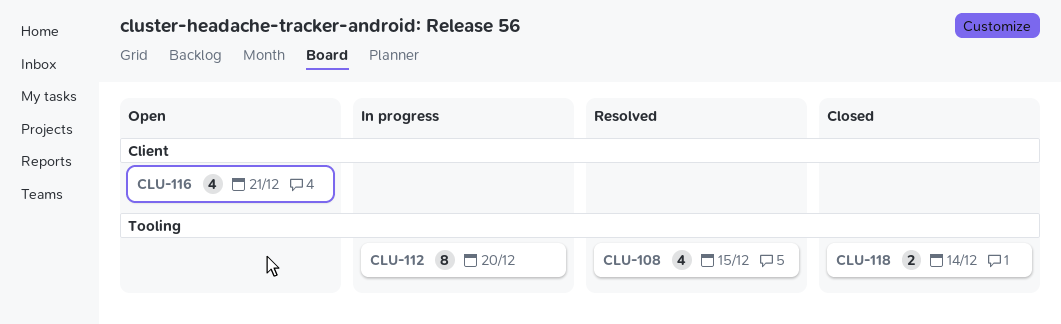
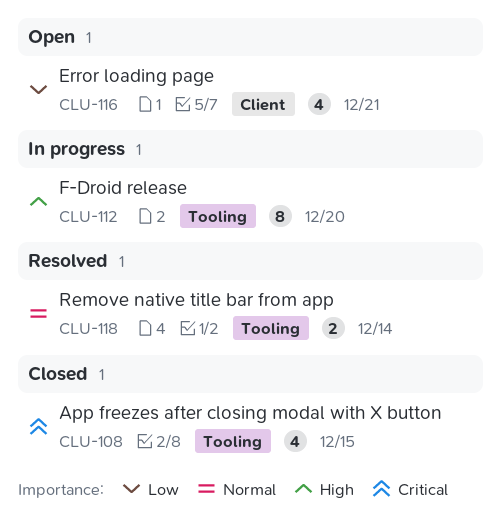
CLU-108, status: Resolved -> Closed
CLU-118, status: Closed -> Resolved

